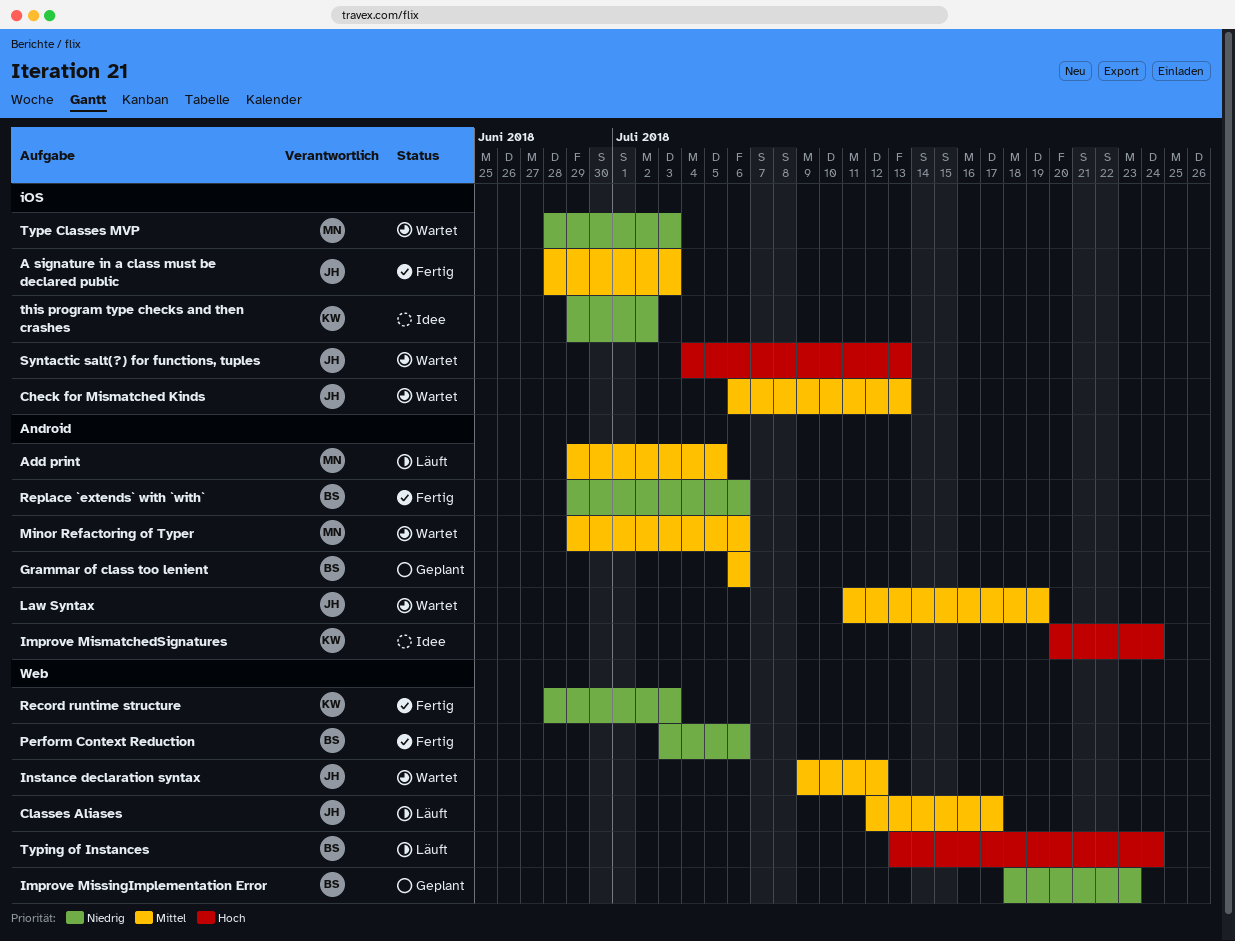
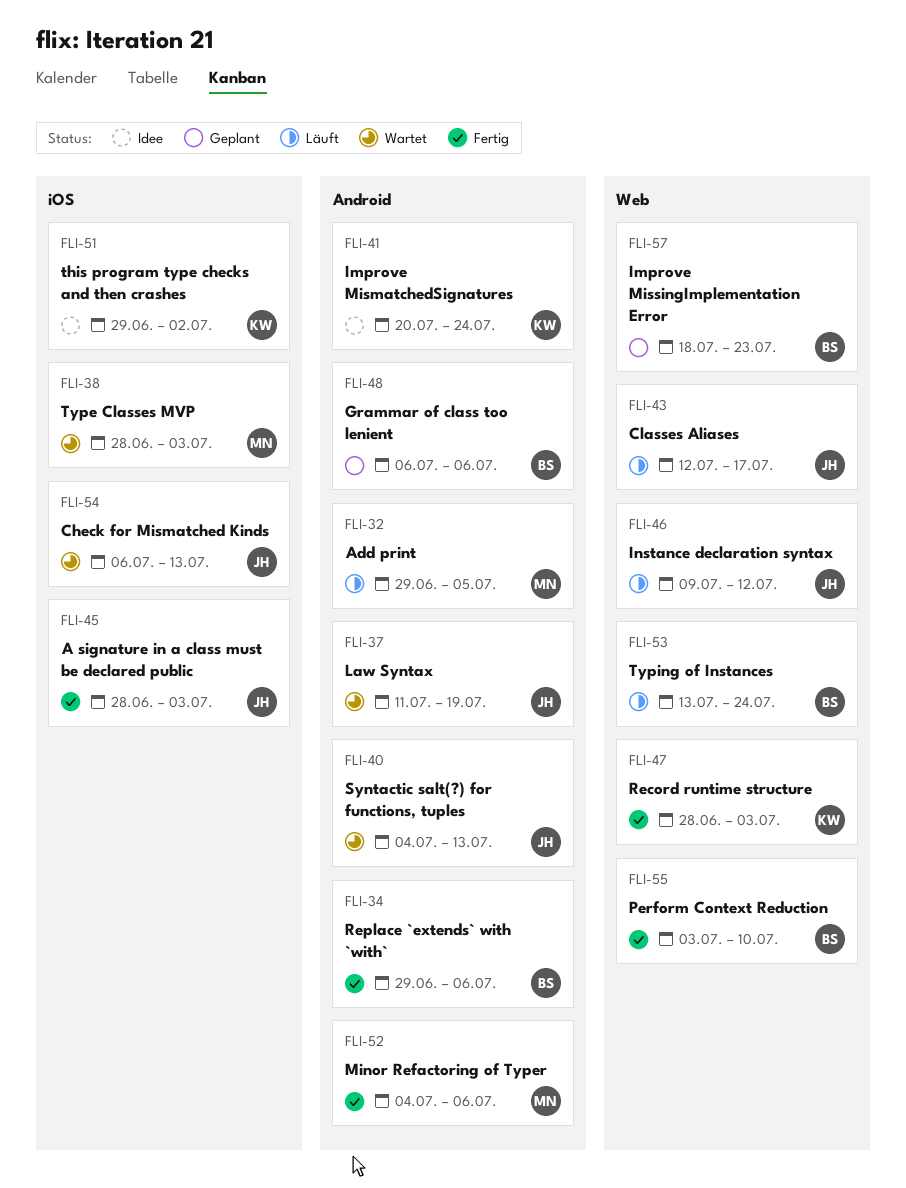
Instance declaration syntax, status: Wartet -> Läuft
Minor Refactoring of Typer, status: Wartet -> Fertig
Minor Refactoring of Typer, start: Jun 29 -> Jul 4
Perform Context Reduction, due: Jul 6 -> Jul 10
Syntactic salt(?) for functions, tuples, label: iOS -> Android

